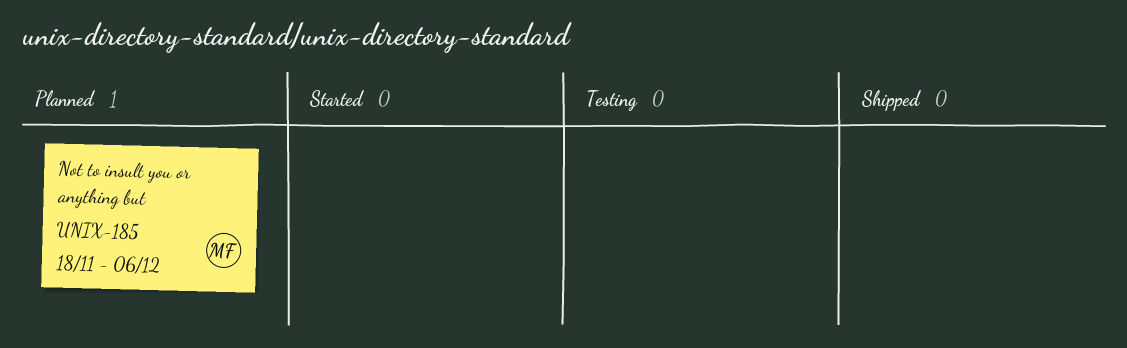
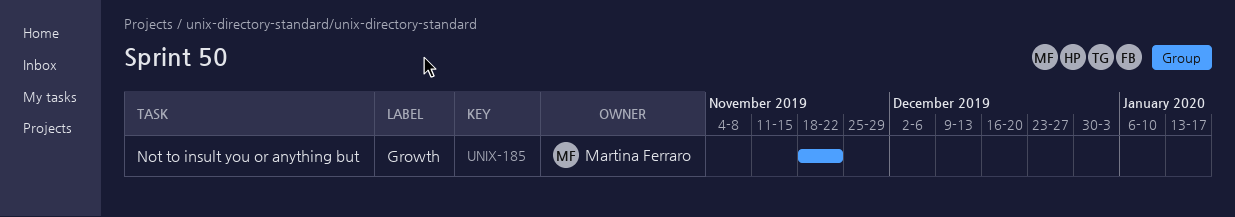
UNIX-185, due: Dec 6 -> Nov 22

